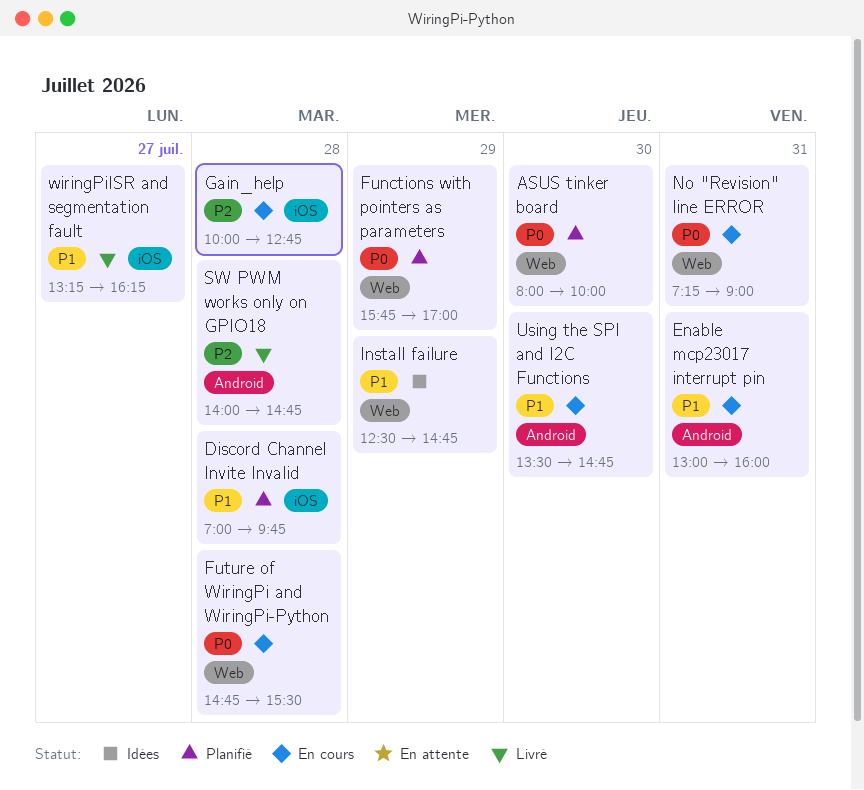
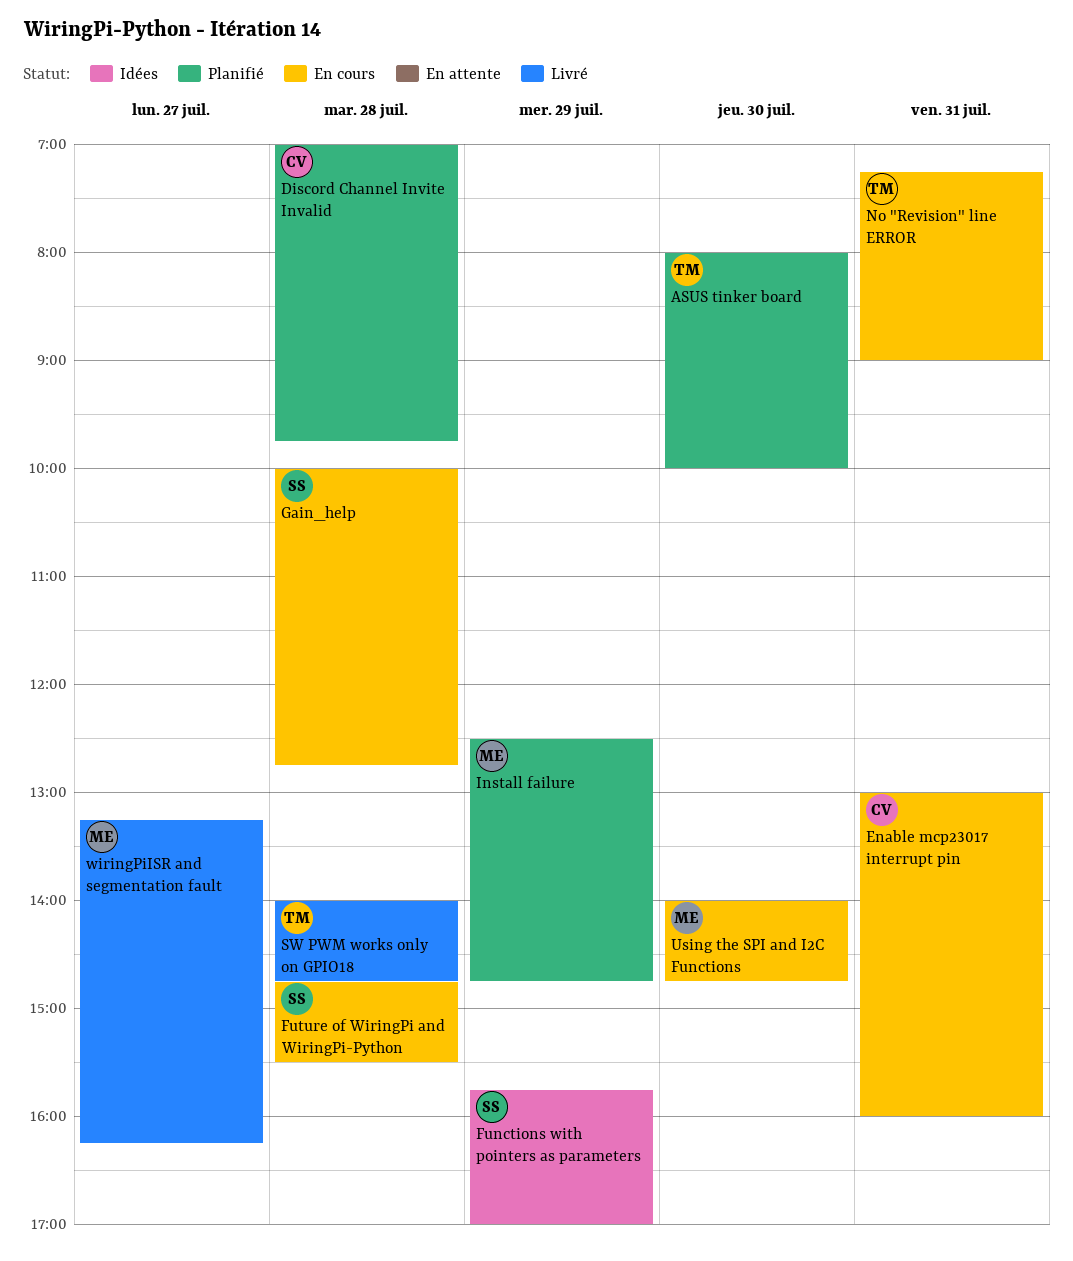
Functions with pointers as parameters, status: Planifié -> Idées
Install failure, status: Idées -> Planifié
Using the SPI and I2C Functions, begins: 13:30 -> 14:00

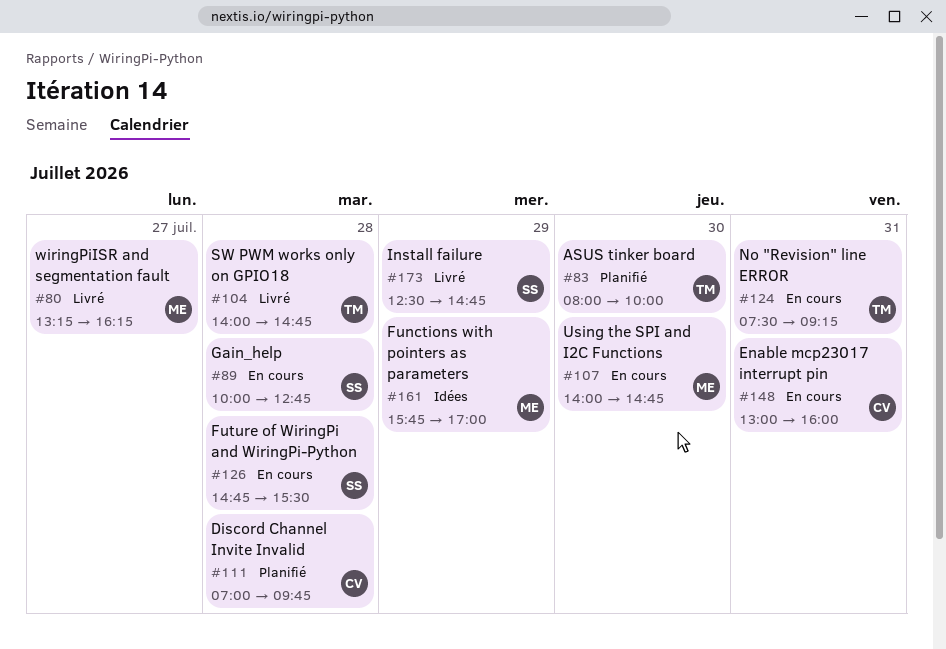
Functions with pointers as parameters, owner: SS -> ME
Install failure, status: Planifié -> Livré
Install failure, owner: ME -> SS
No "Revision" line ERROR, begins: 07:15 -> 07:30
No "Revision" line ERROR, ends: 09:00 -> 09:15

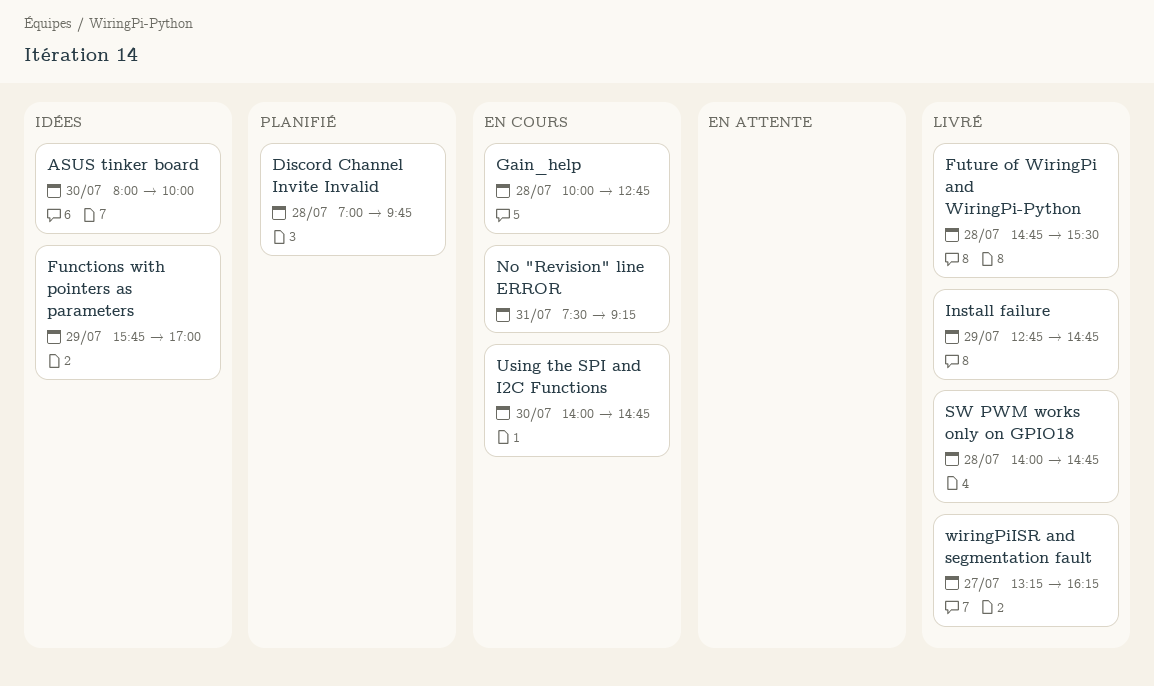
ASUS tinker board, status: Planifié -> Idées
Enable mcp23017 interrupt pin: present -> none
Future of WiringPi and WiringPi-Python, status: En cours -> Livré
Install failure, begins: 12:30 -> 12:45

